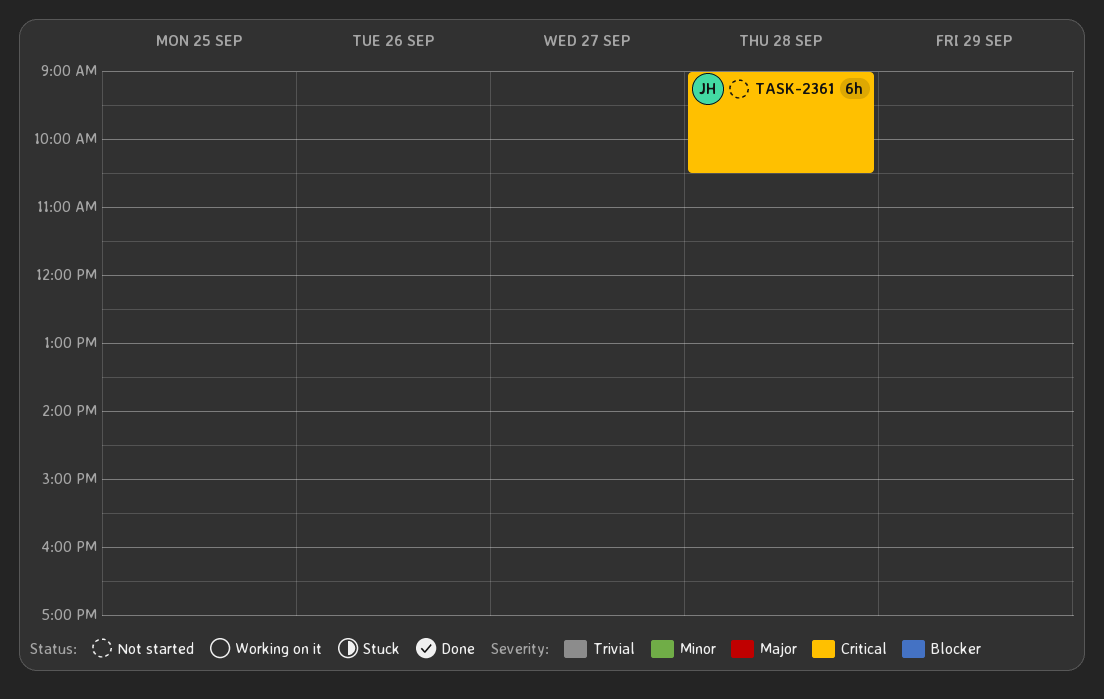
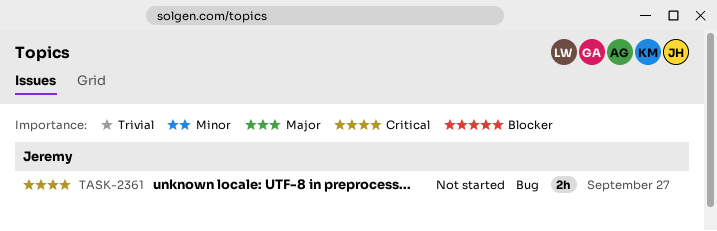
TASK-2361, estimate: 6h -> 2h
TASK-2361, day: Sep 28 -> Sep 27

